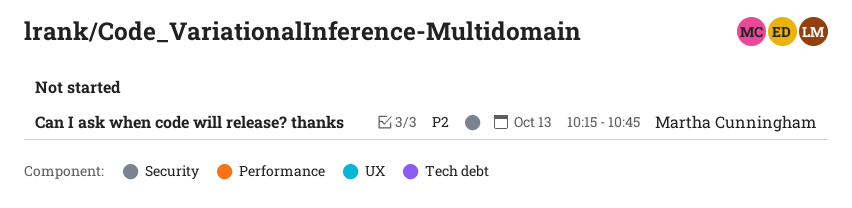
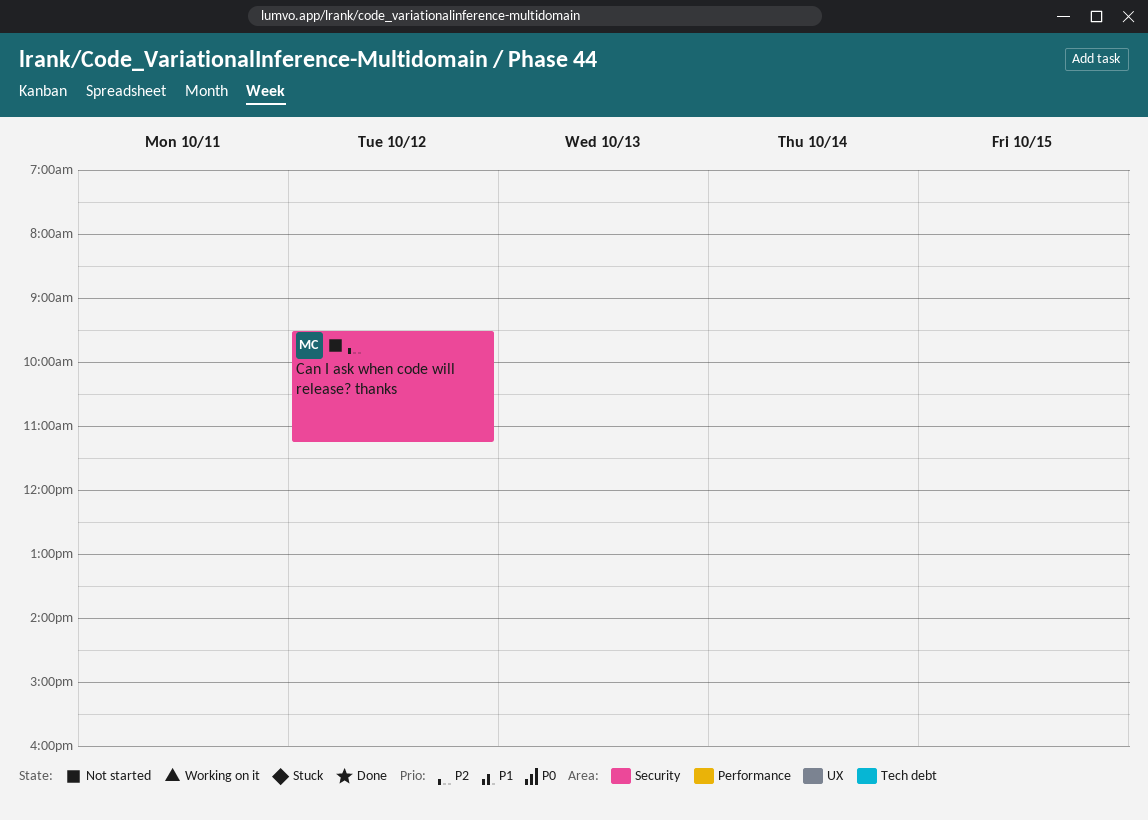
Can I ask when code will release? thanks, day: Oct 13 -> Oct 12
Can I ask when code will release? thanks, begins: 10:15 -> 09:30
Can I ask when code will release? thanks, ends: 10:45 -> 11:15

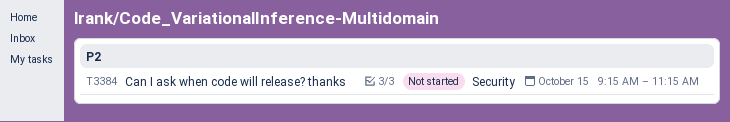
Can I ask when code will release? thanks, day: Oct 12 -> Oct 15
Can I ask when code will release? thanks, begins: 09:30 -> 09:15

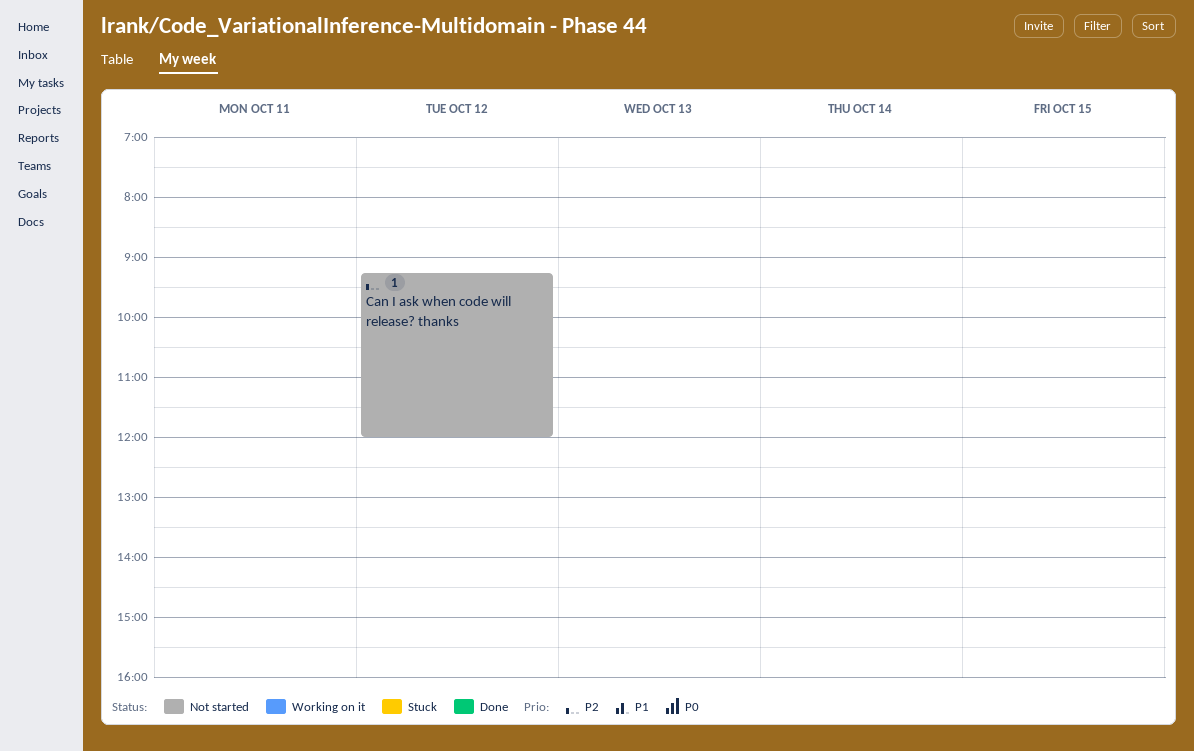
Can I ask when code will release? thanks, day: Oct 15 -> Oct 12
Can I ask when code will release? thanks, ends: 11:15 -> 12:00

